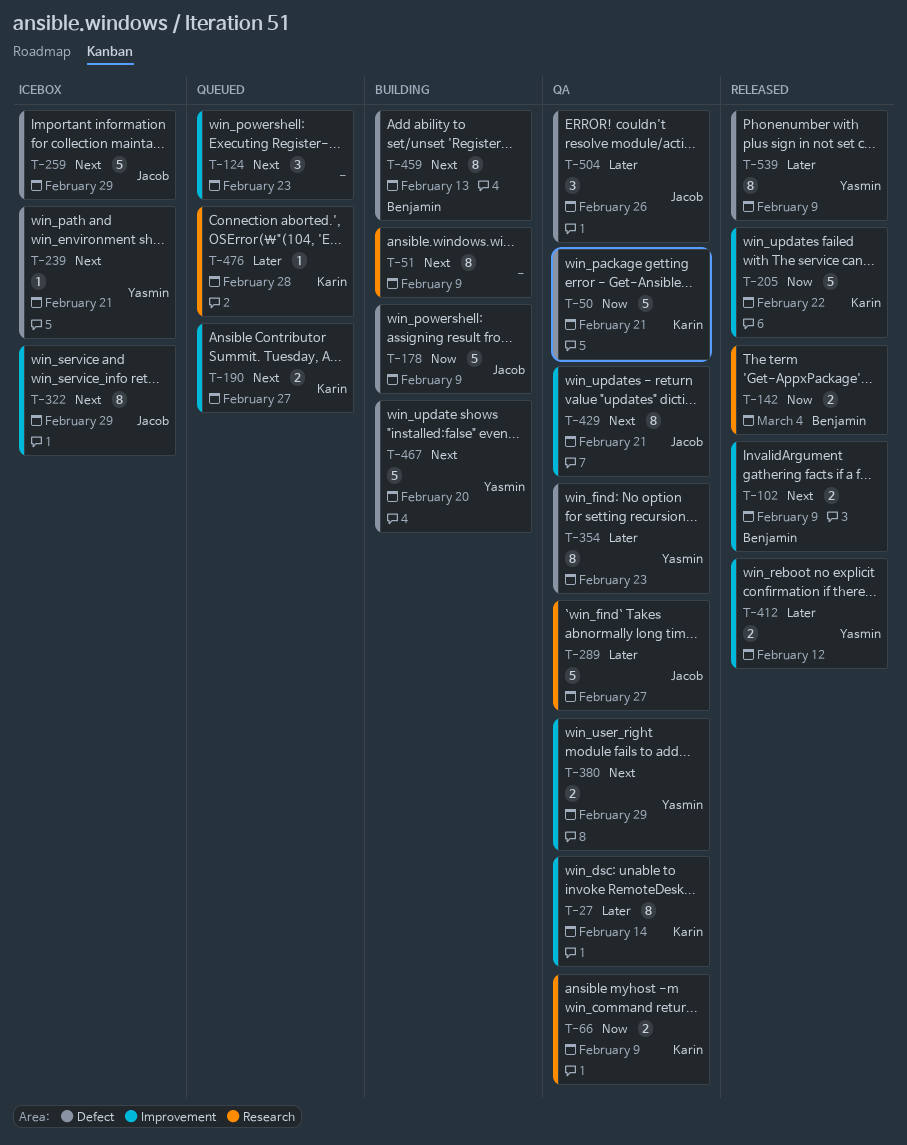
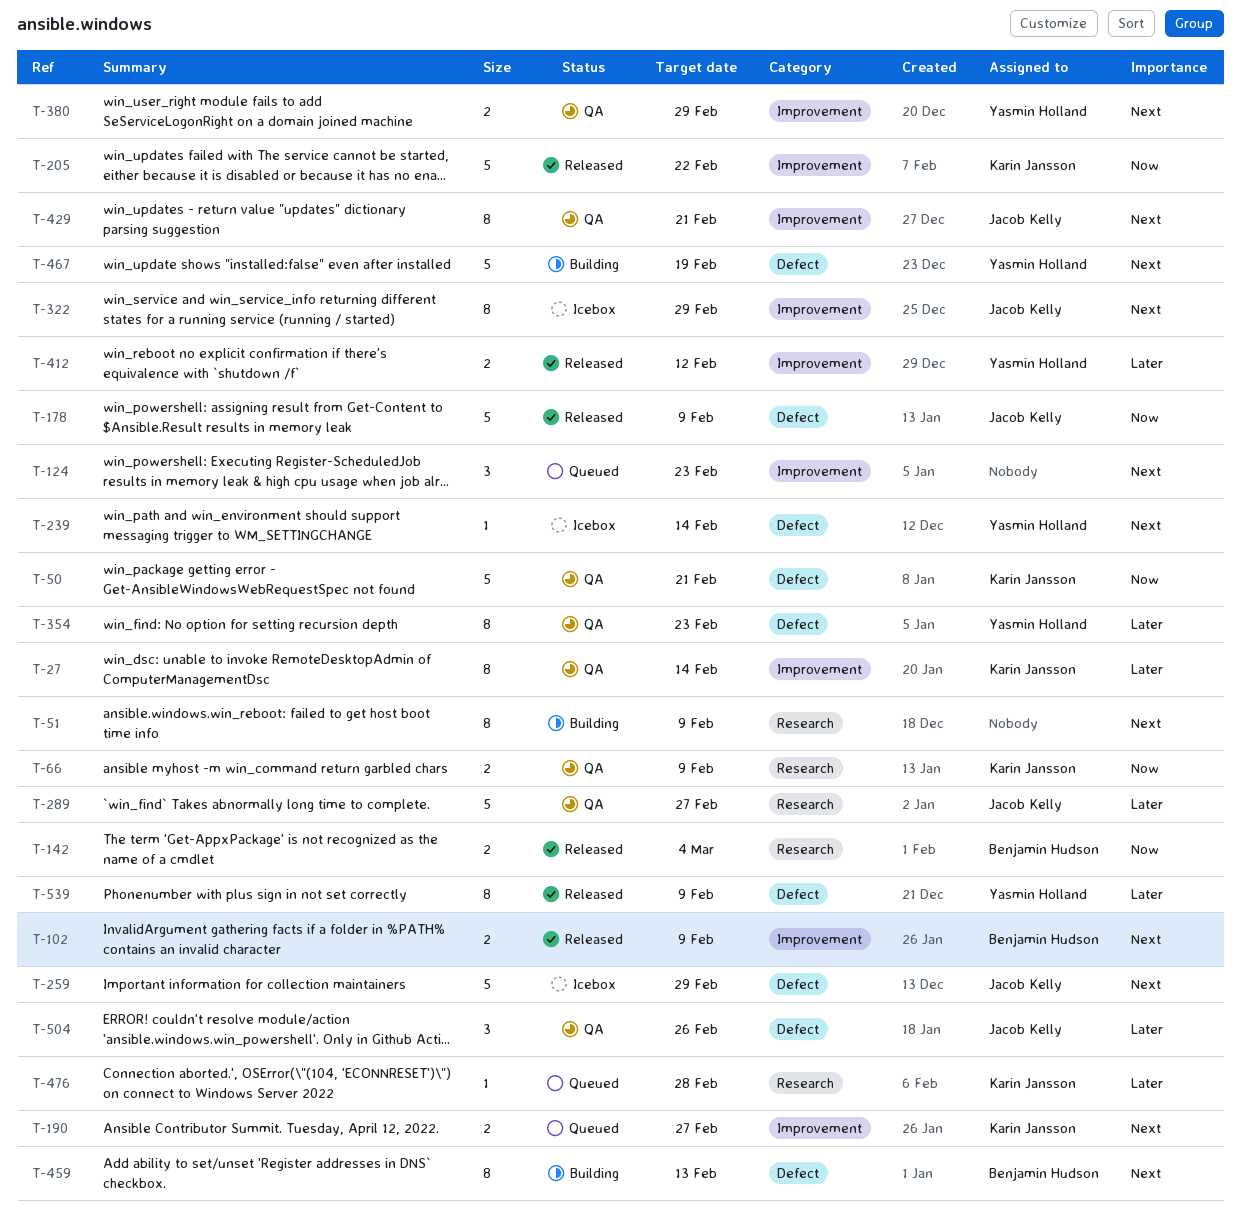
T-178, status: Building -> Released
T-239, due: Feb 21 -> Feb 14
T-467, due: Feb 20 -> Feb 19

